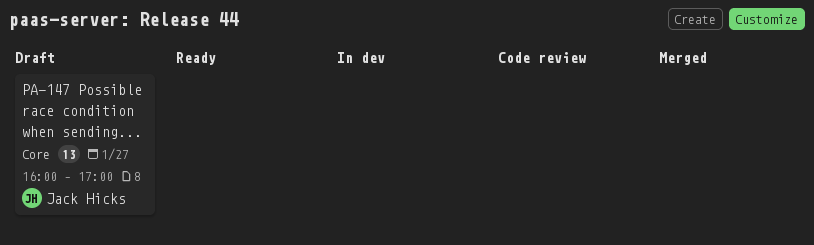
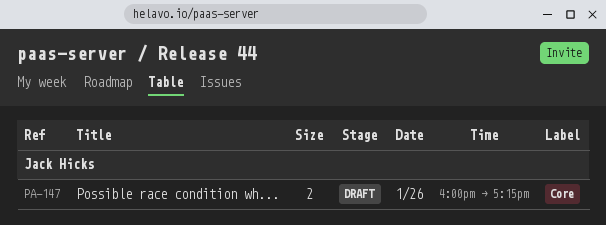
PA-147, estimate: 13 -> 2
PA-147, day: Jan 27 -> Jan 26
PA-147, ends: 17:00 -> 17:15

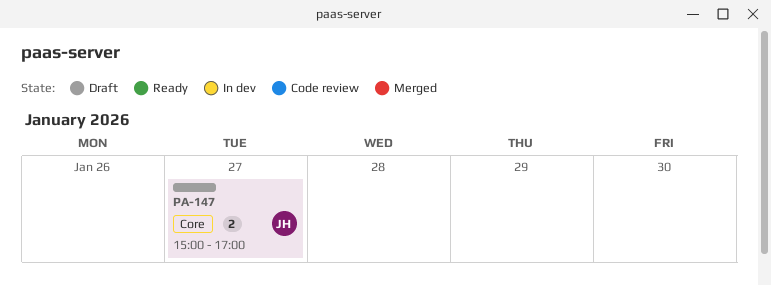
PA-147, day: Jan 26 -> Jan 27
PA-147, begins: 16:00 -> 15:00
PA-147, ends: 17:15 -> 17:00

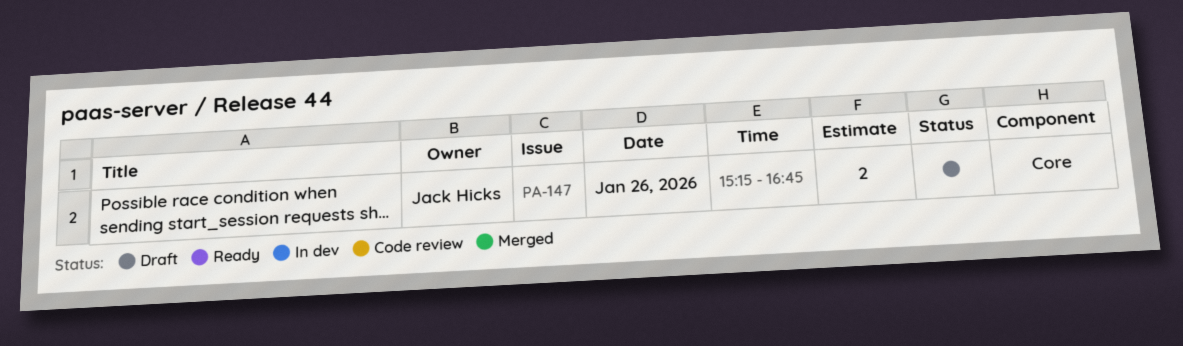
PA-147, day: Jan 27 -> Jan 26
PA-147, begins: 15:00 -> 15:15
PA-147, ends: 17:00 -> 16:45

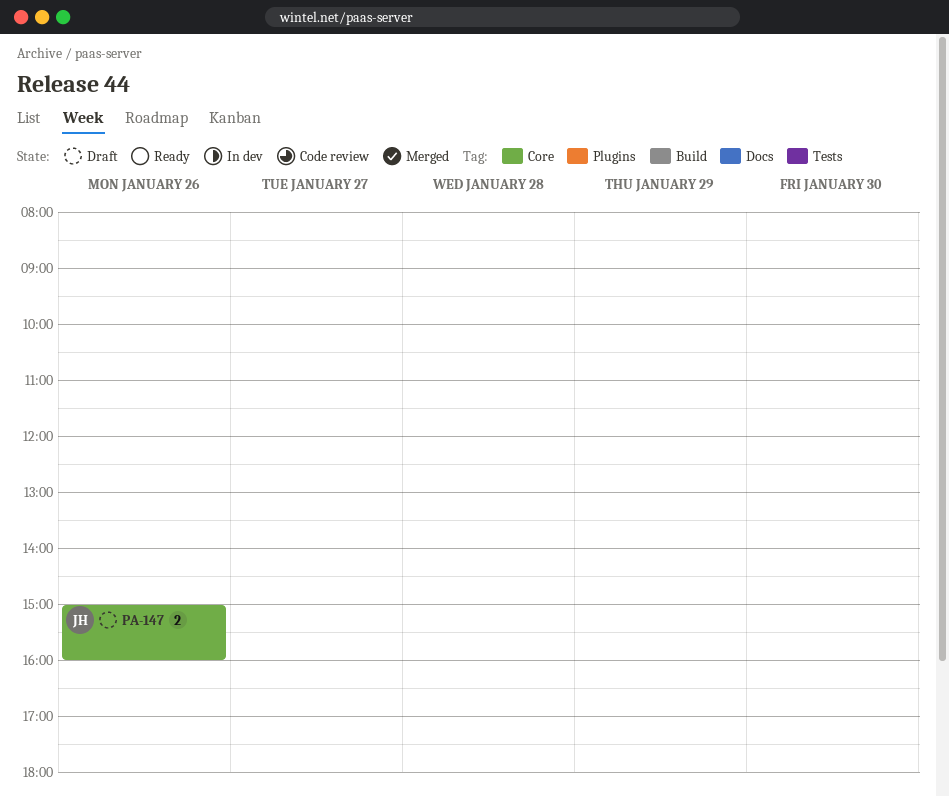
PA-147, begins: 15:15 -> 15:00
PA-147, ends: 16:45 -> 16:00

